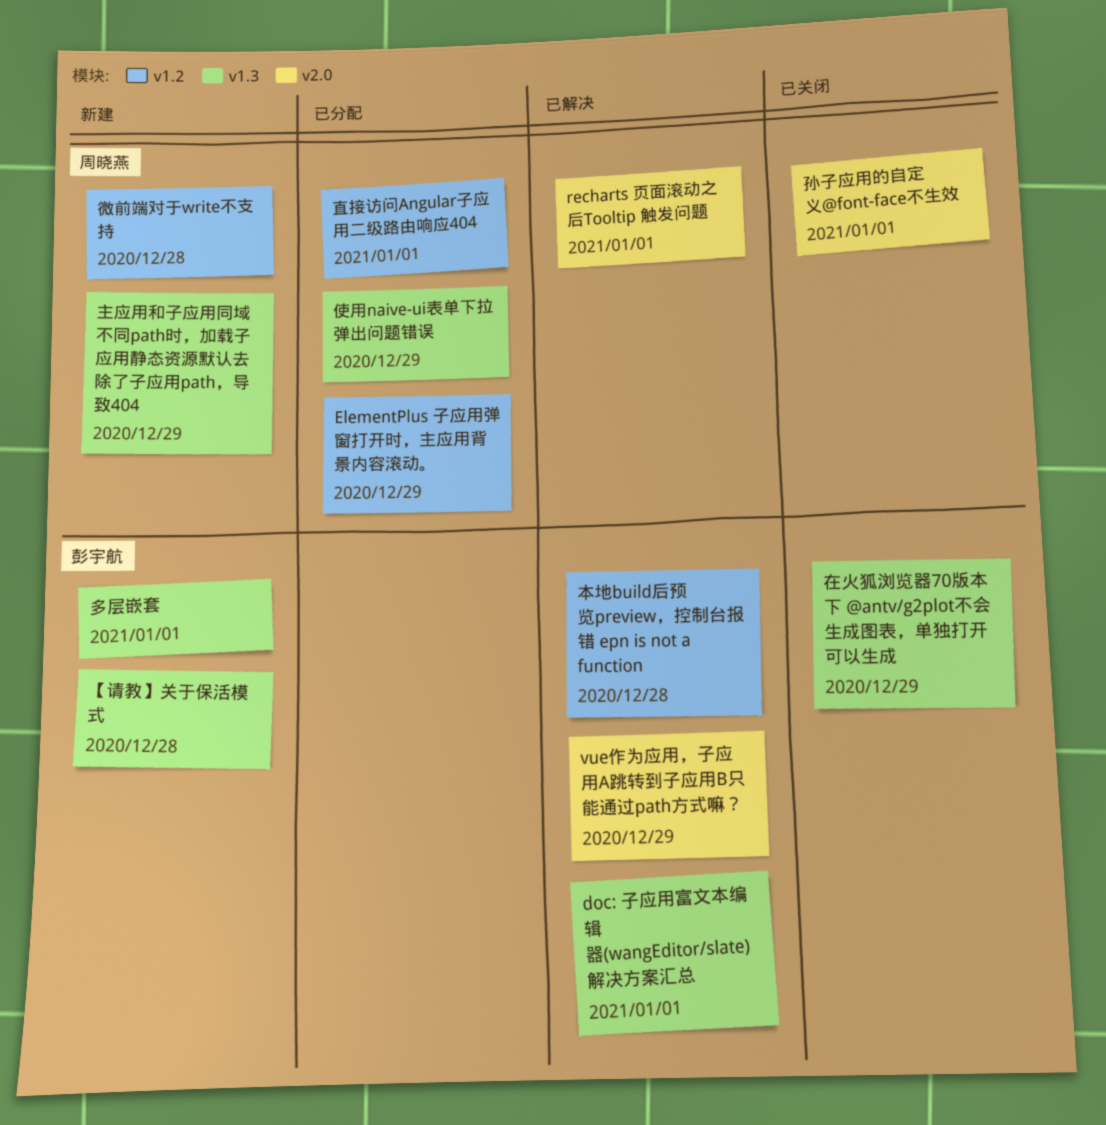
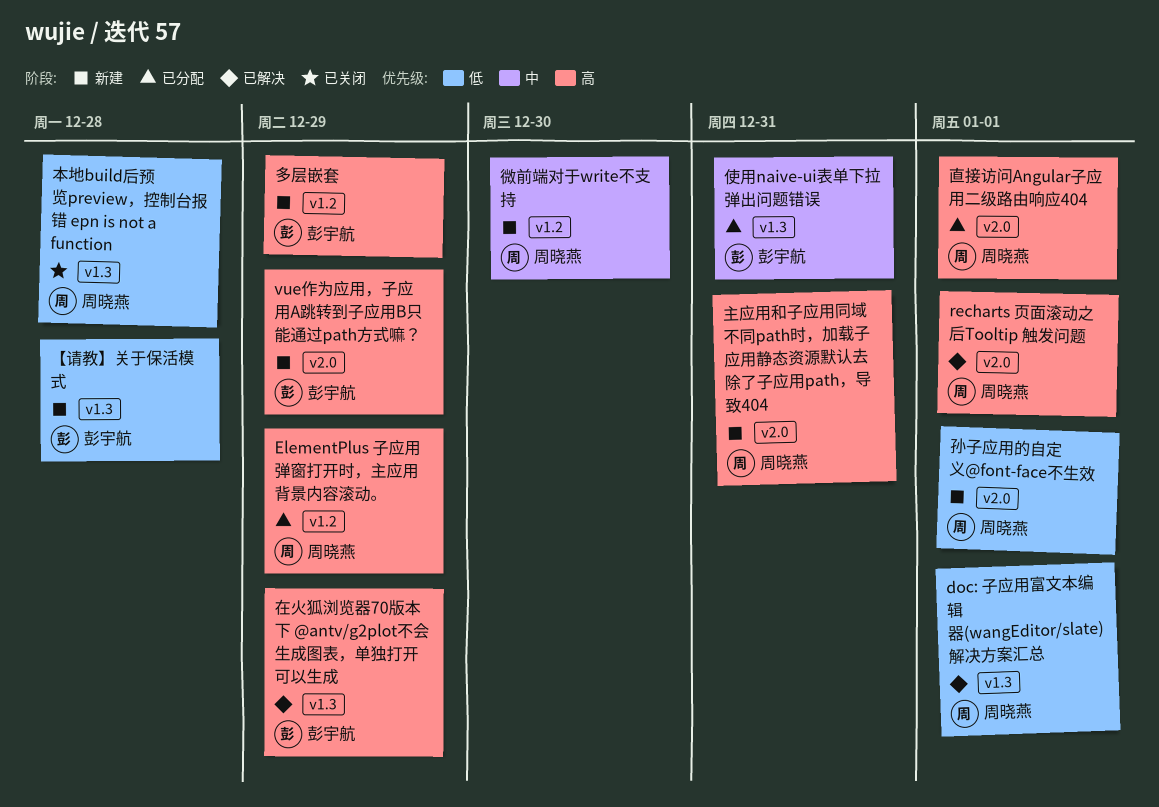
doc: 子应用富文本编辑器(wangEditor/slate)解决方案汇总, owner: 彭宇航 -> 周晓燕
vue作为应用，子应用A跳转到子应用B只能通过path方式嘛？, status: 已解决 -> 新建
主应用和子应用同域不同path时，加载子应用静态资源默认去除了子应用path，导致404, label: v1.3 -> v2.0
主应用和子应用同域不同path时，加载子应用静态资源默认去除了子应用path，导致404, due: Dec 29 -> Dec 31
使用naive-ui表单下拉弹出问题错误, owner: 周晓燕 -> 彭宇航
使用naive-ui表单下拉弹出问题错误, due: Dec 29 -> Dec 31
在火狐浏览器70版本下 @antv/g2plot不会生成图表，单独打开可以生成, status: 已关闭 -> 已解决
多层嵌套, label: v1.3 -> v1.2
多层嵌套, due: Jan 1 -> Dec 29
孙子应用的自定义@font-face不生效, status: 已关闭 -> 新建
微前端对于write不支持, due: Dec 28 -> Dec 30
本地build后预览preview，控制台报错 epn is not a function, status: 已解决 -> 已关闭
本地build后预览preview，控制台报错 epn is not a function, owner: 彭宇航 -> 周晓燕
本地build后预览preview，控制台报错 epn is not a function, label: v1.2 -> v1.3
直接访问Angular子应用二级路由响应404, label: v1.2 -> v2.0

